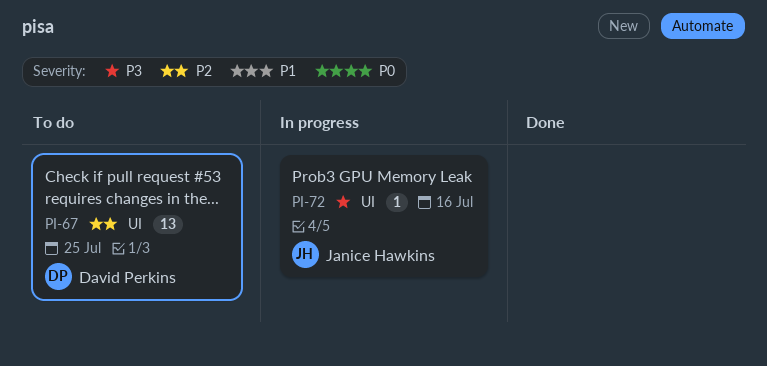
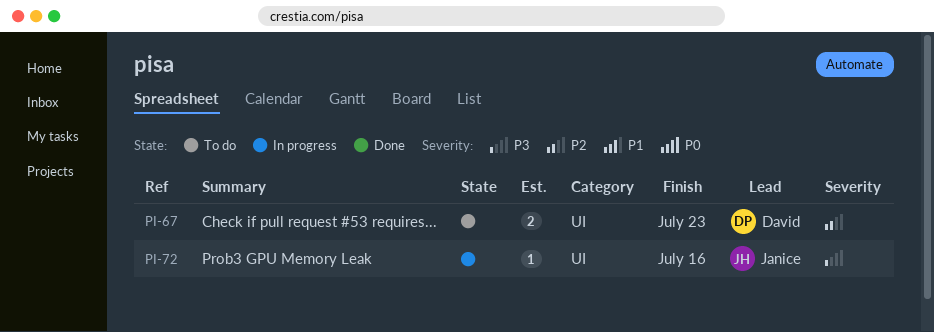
PI-67, estimate: 13 -> 2
PI-67, due: Jul 25 -> Jul 23

